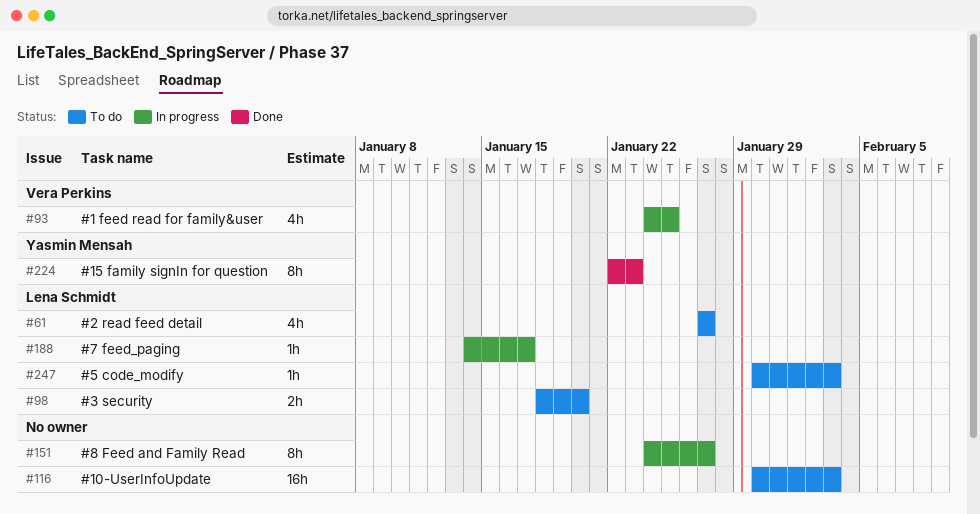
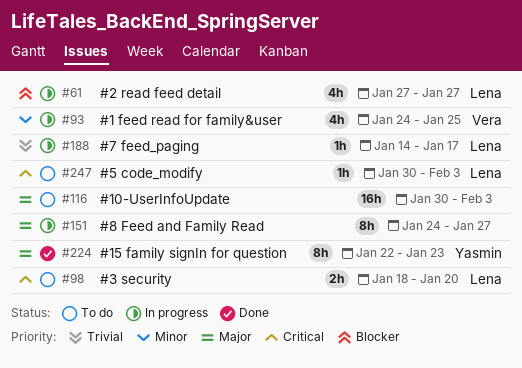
#61, status: To do -> In progress

